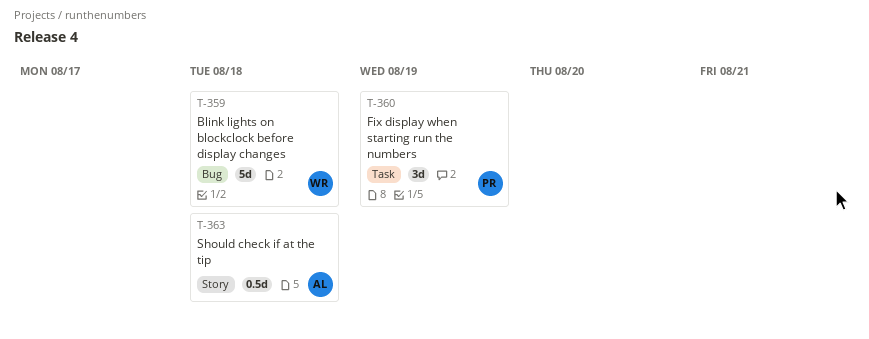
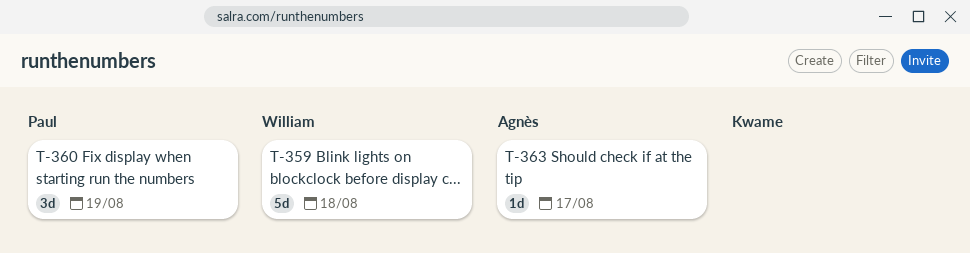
T-363, estimate: 0.5d -> 1d
T-363, due: Aug 18 -> Aug 17

